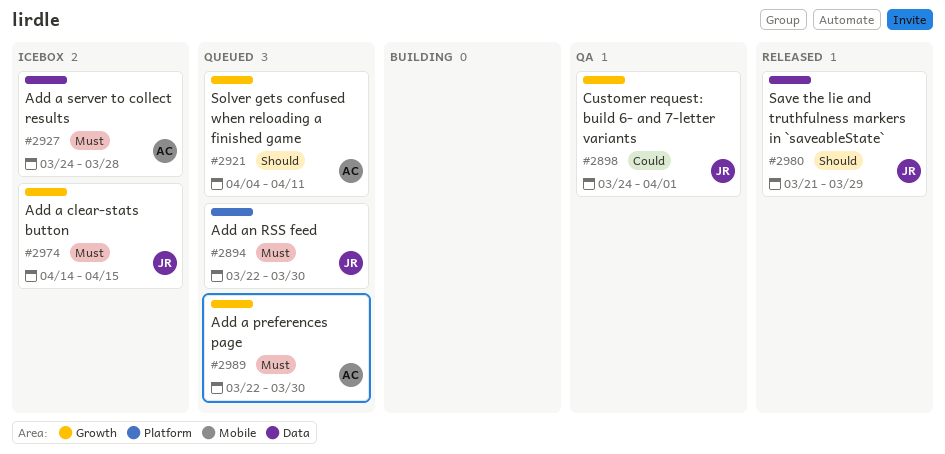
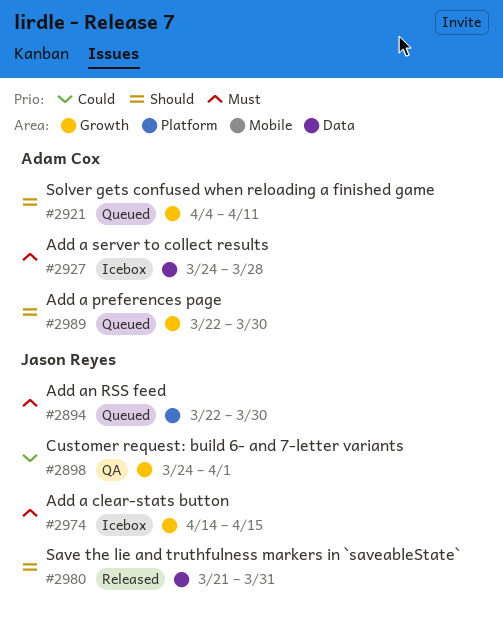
#2980, due: Mar 29 -> Mar 31
#2989, priority: Must -> Should

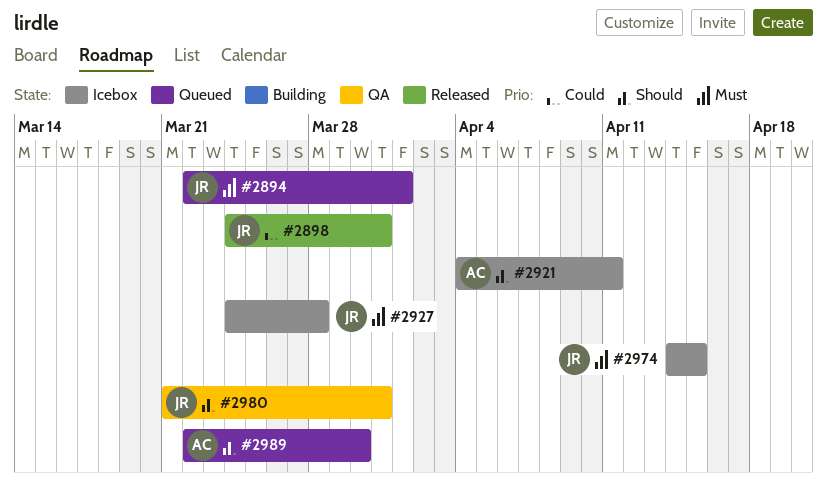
#2894, due: Mar 30 -> Apr 1
#2898, status: QA -> Released
#2898, due: Apr 1 -> Mar 31
#2921, status: Queued -> Icebox
#2927, owner: Adam Cox -> Jason Reyes
#2980, status: Released -> QA

